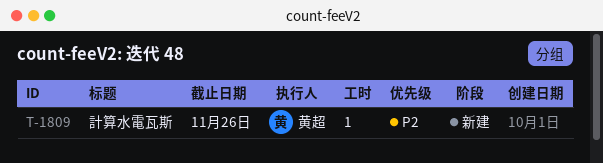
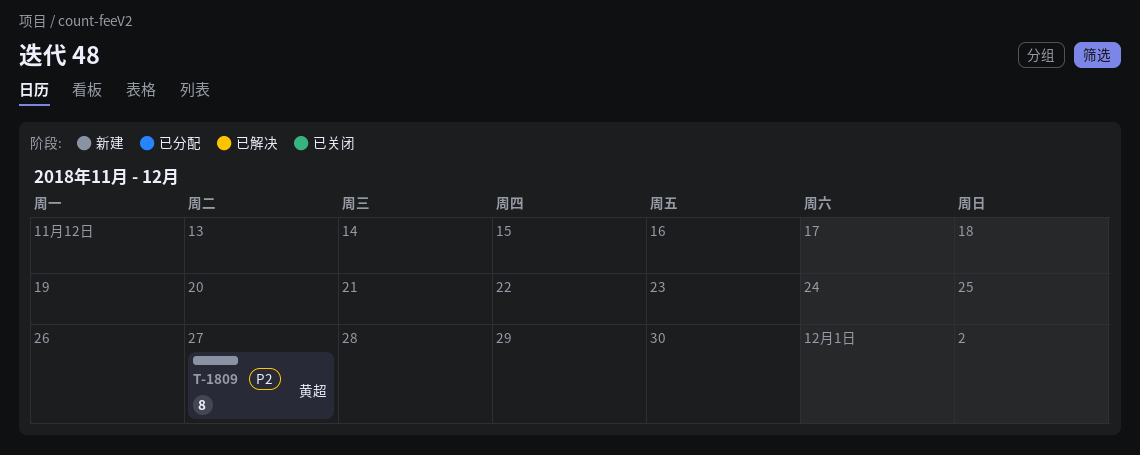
T-1809, estimate: 1 -> 8
T-1809, due: Nov 26 -> Nov 27

